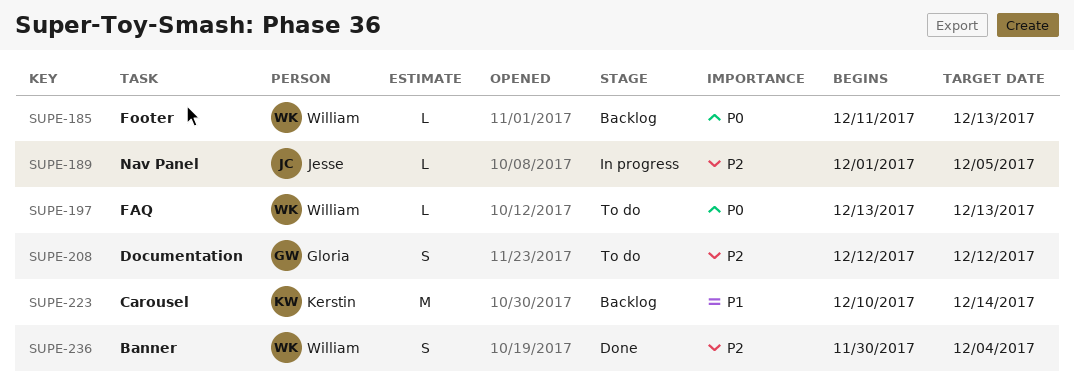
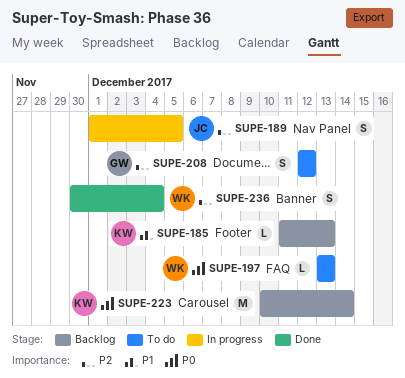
SUPE-185, owner: William -> Kerstin
SUPE-185, priority: P0 -> P1
SUPE-189, estimate: L -> S
SUPE-223, priority: P1 -> P0

